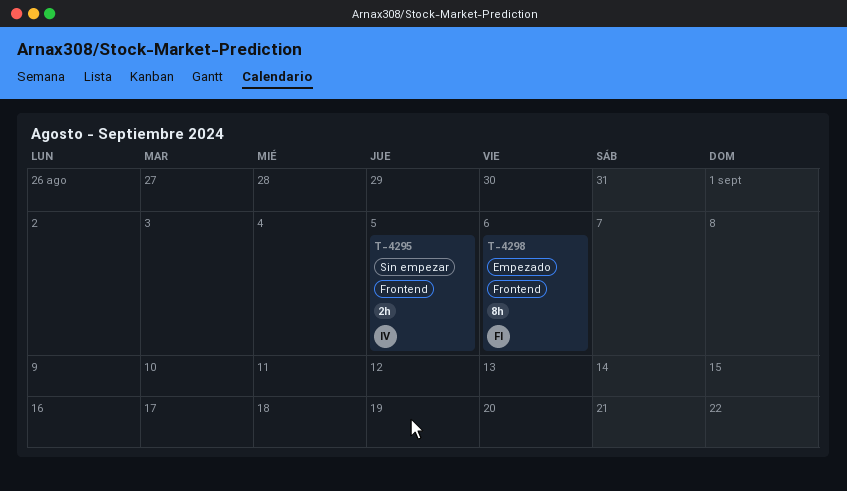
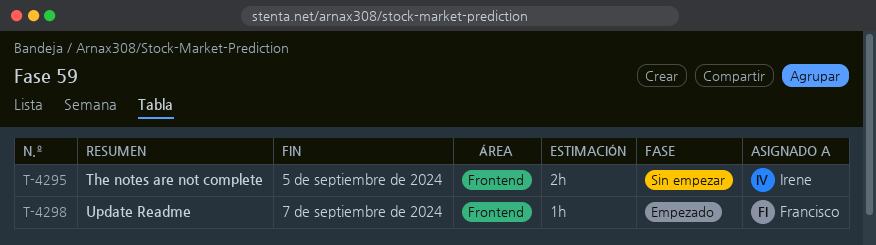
T-4298, estimate: 8h -> 1h
T-4298, due: Sep 6 -> Sep 7

